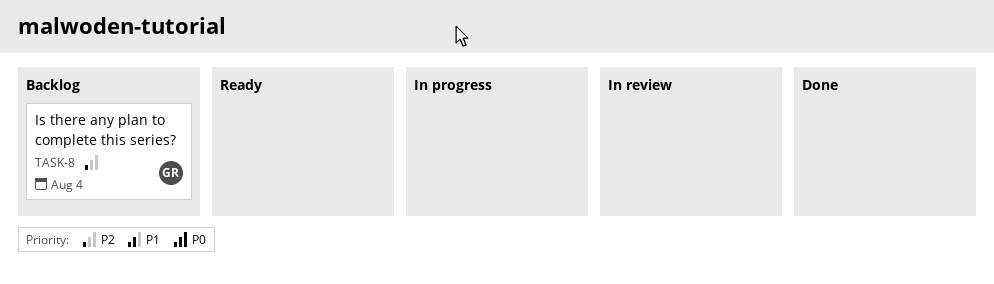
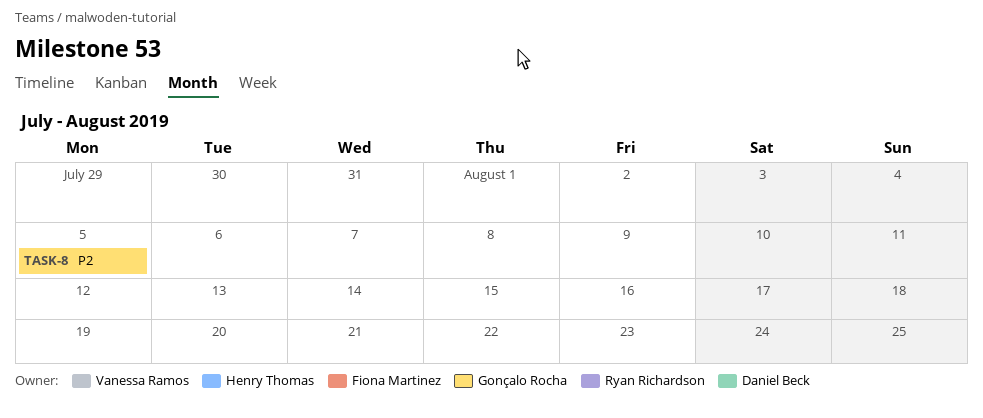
TASK-8, due: Aug 4 -> Aug 5

